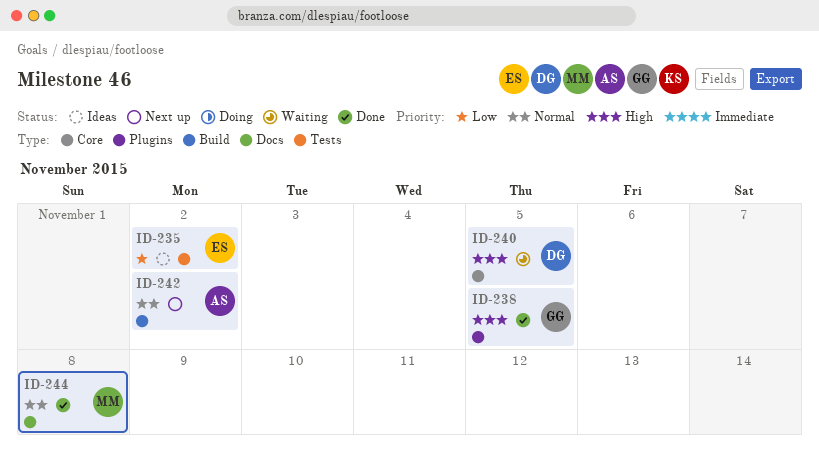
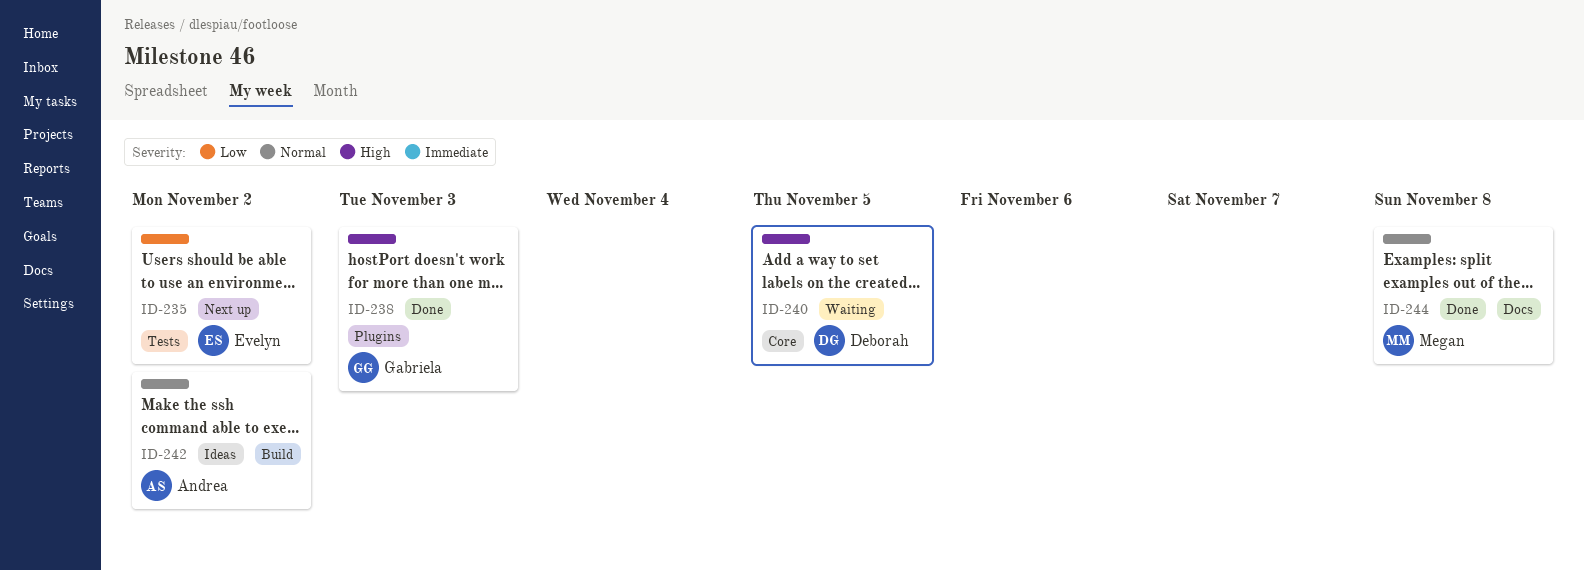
ID-235, status: Ideas -> Next up
ID-238, due: Nov 5 -> Nov 3
ID-242, status: Next up -> Ideas

